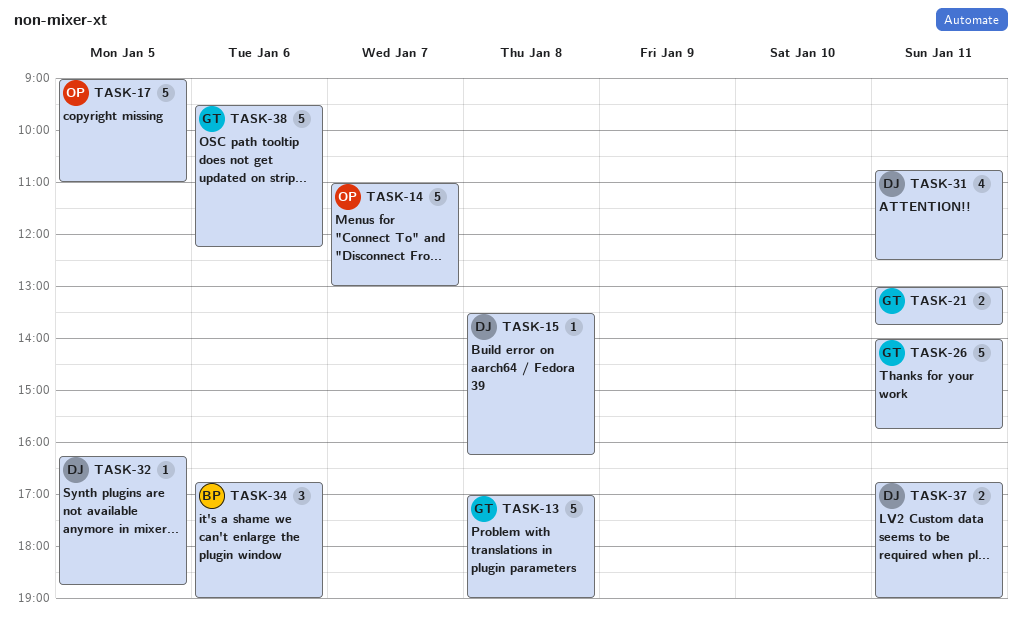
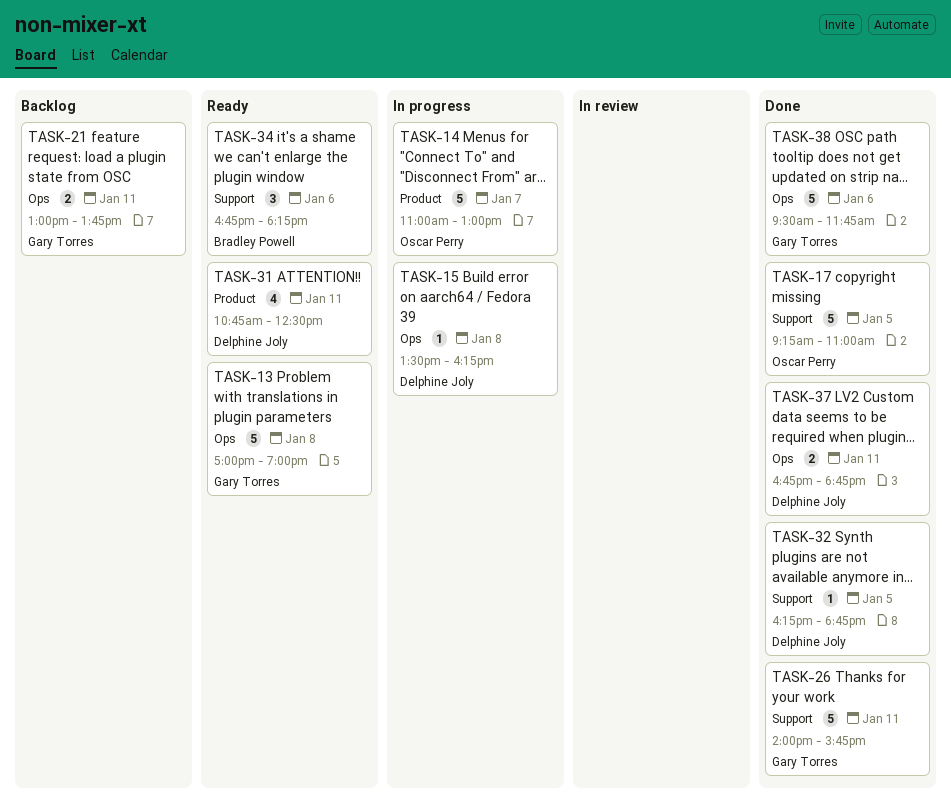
TASK-17, begins: 09:00 -> 09:15
TASK-34, ends: 19:00 -> 18:15
TASK-37, ends: 19:00 -> 18:45
TASK-38, ends: 12:15 -> 11:45

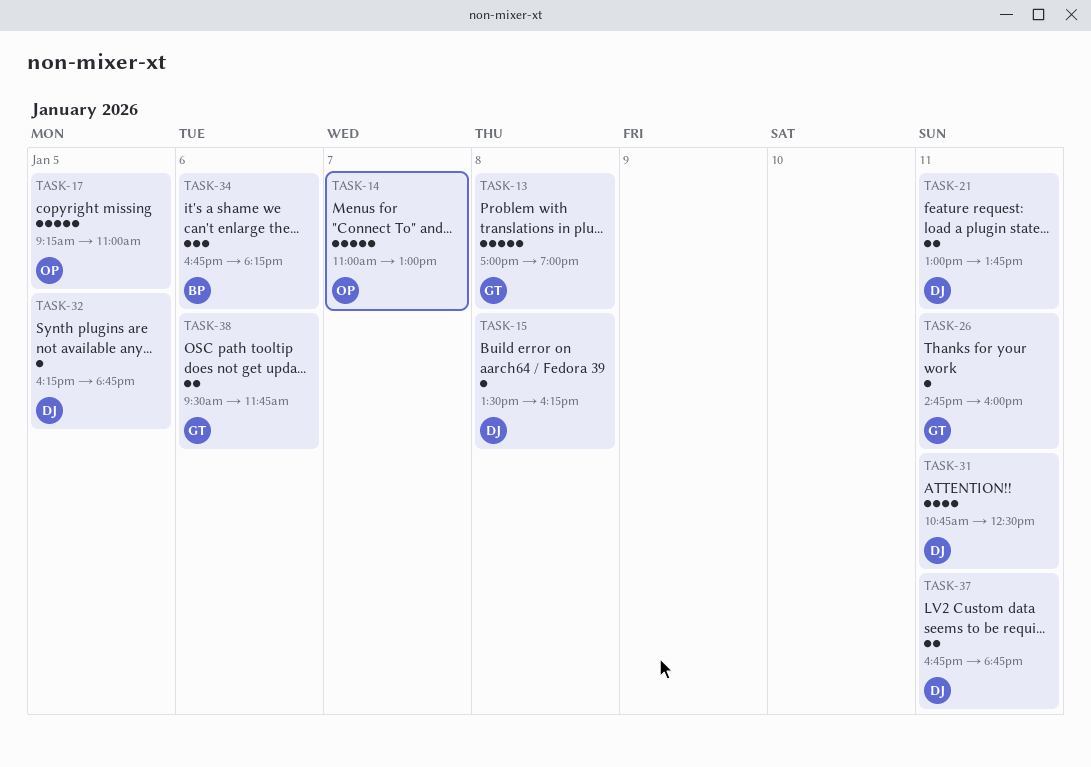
TASK-21, owner: Gary Torres -> Delphine Joly
TASK-26, estimate: 5 -> 1
TASK-26, begins: 14:00 -> 14:45
TASK-26, ends: 15:45 -> 16:00
TASK-38, estimate: 5 -> 2

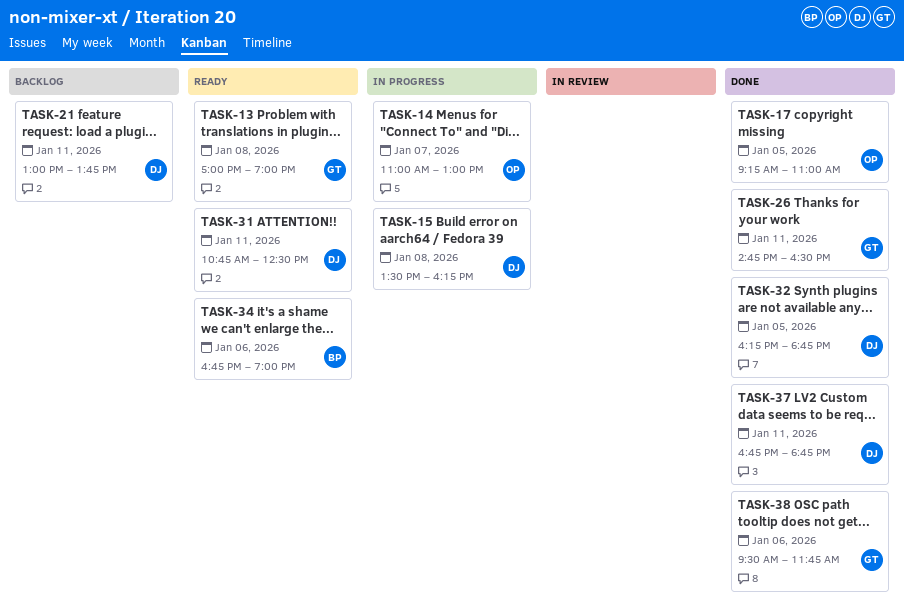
TASK-26, ends: 16:00 -> 16:30
TASK-34, ends: 18:15 -> 19:00

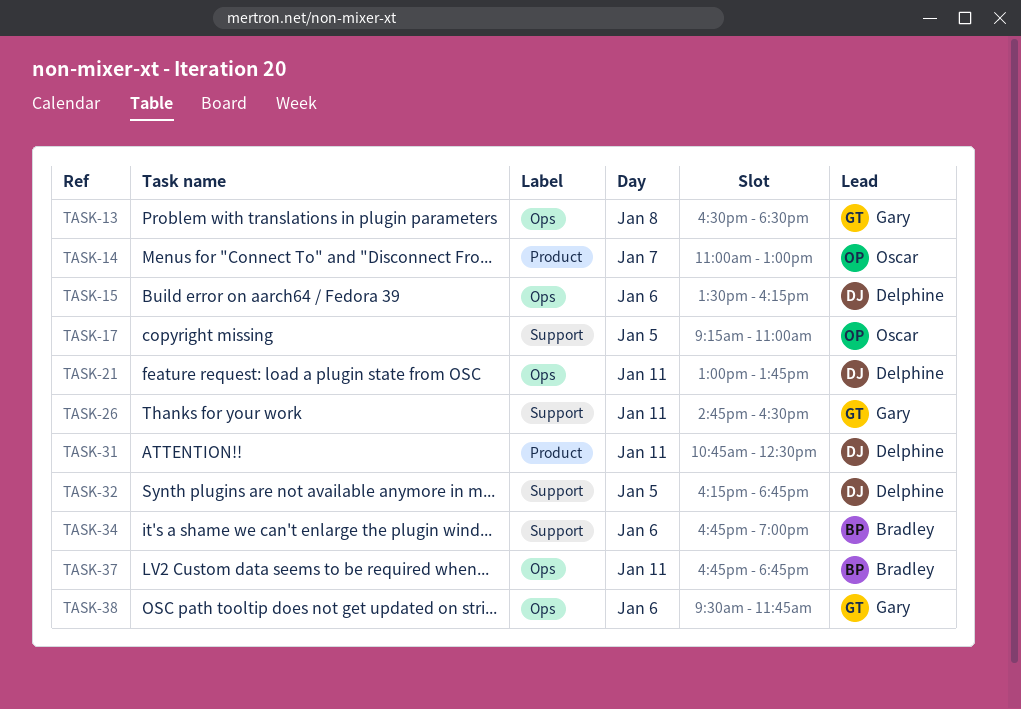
TASK-13, begins: 17:00 -> 16:30
TASK-13, ends: 19:00 -> 18:30
TASK-15, day: Jan 8 -> Jan 6
TASK-37, owner: Delphine -> Bradley

